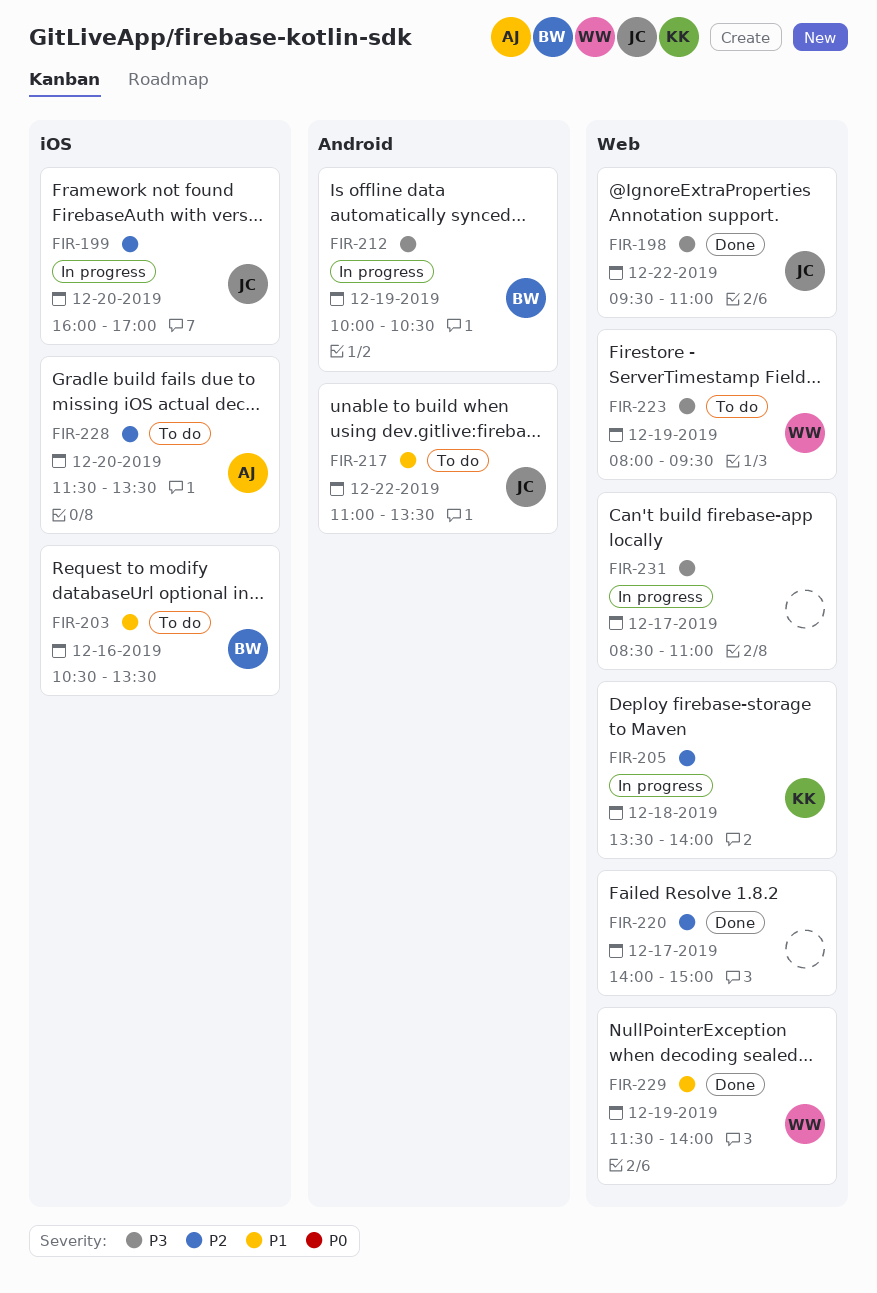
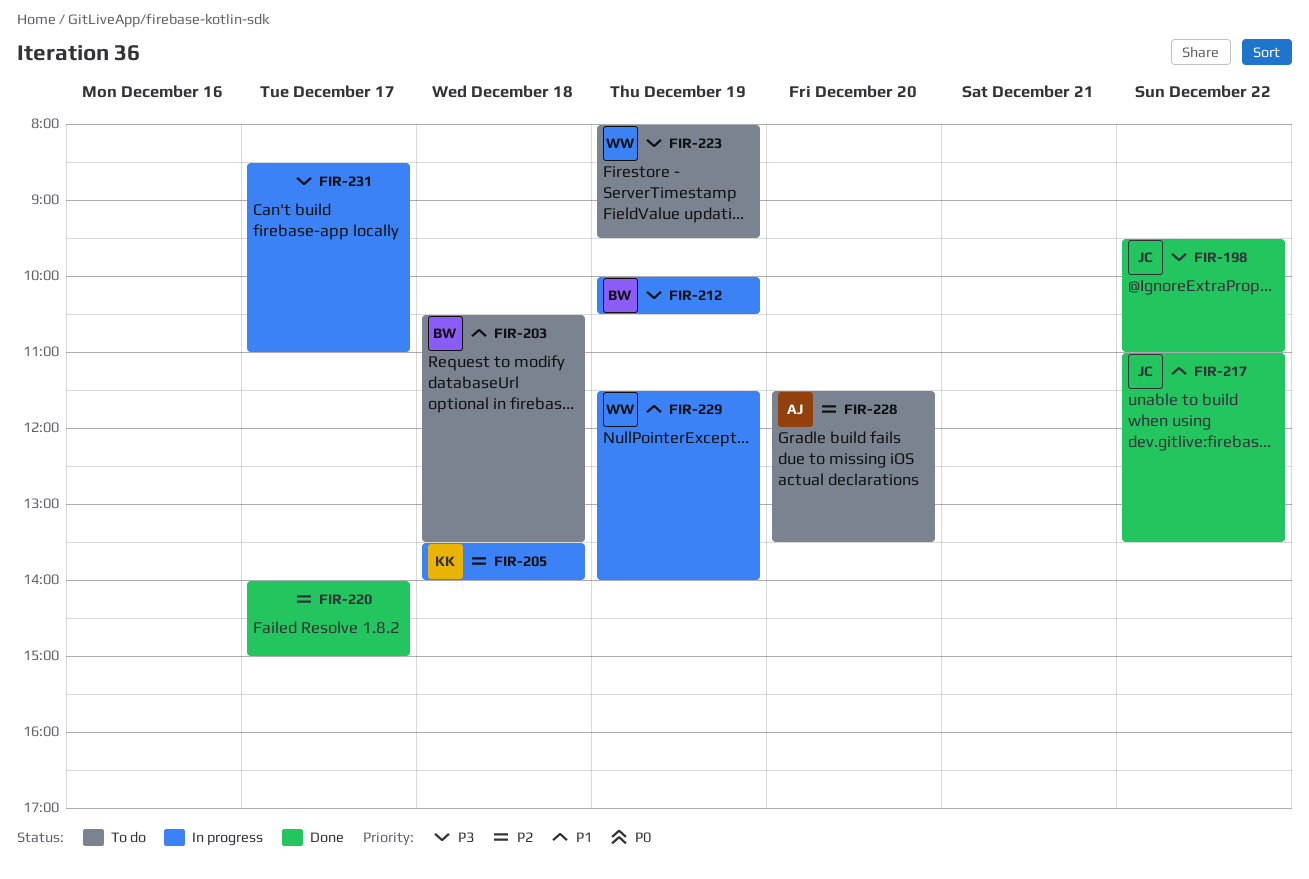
FIR-199: present -> none
FIR-203, day: Dec 16 -> Dec 18
FIR-217, status: To do -> Done
FIR-229, status: Done -> In progress

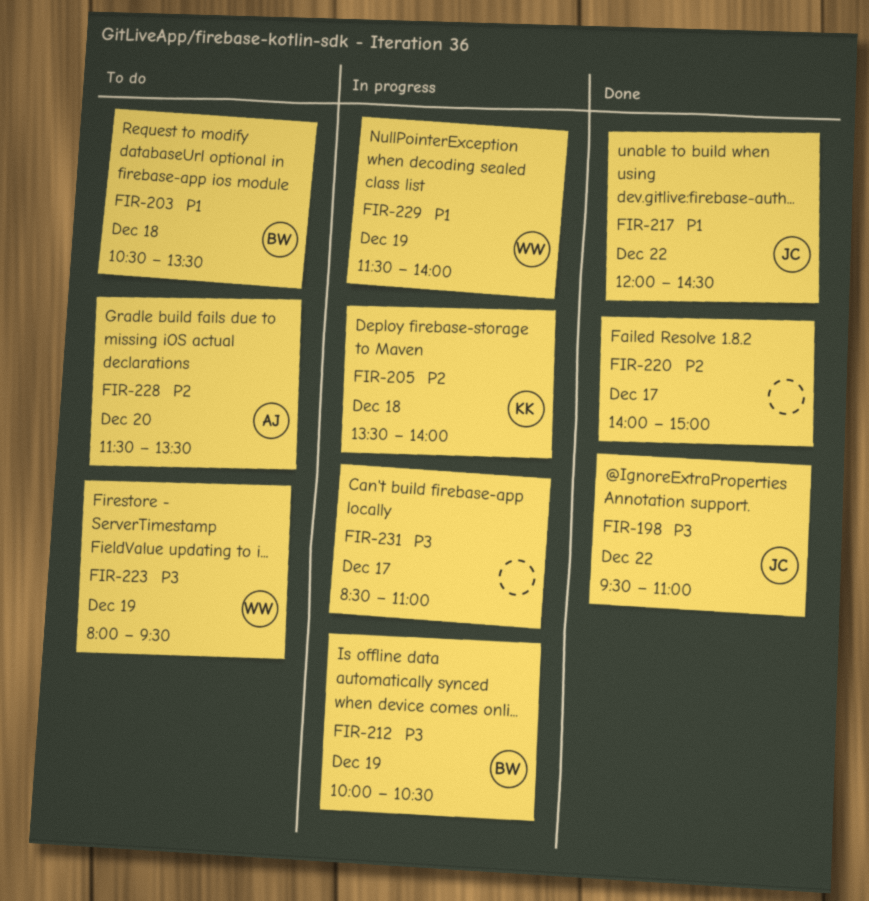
FIR-217, begins: 11:00 -> 12:00
FIR-217, ends: 13:30 -> 14:30

